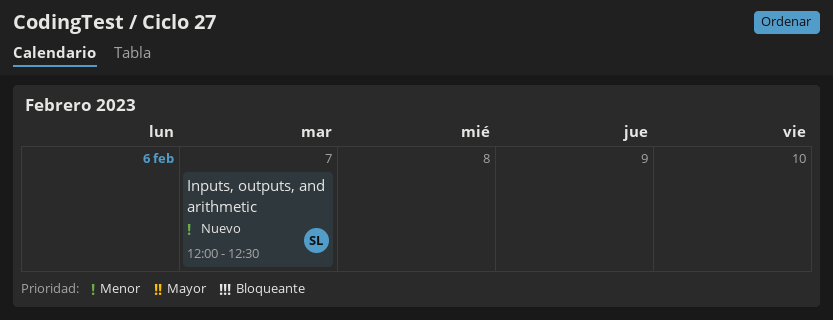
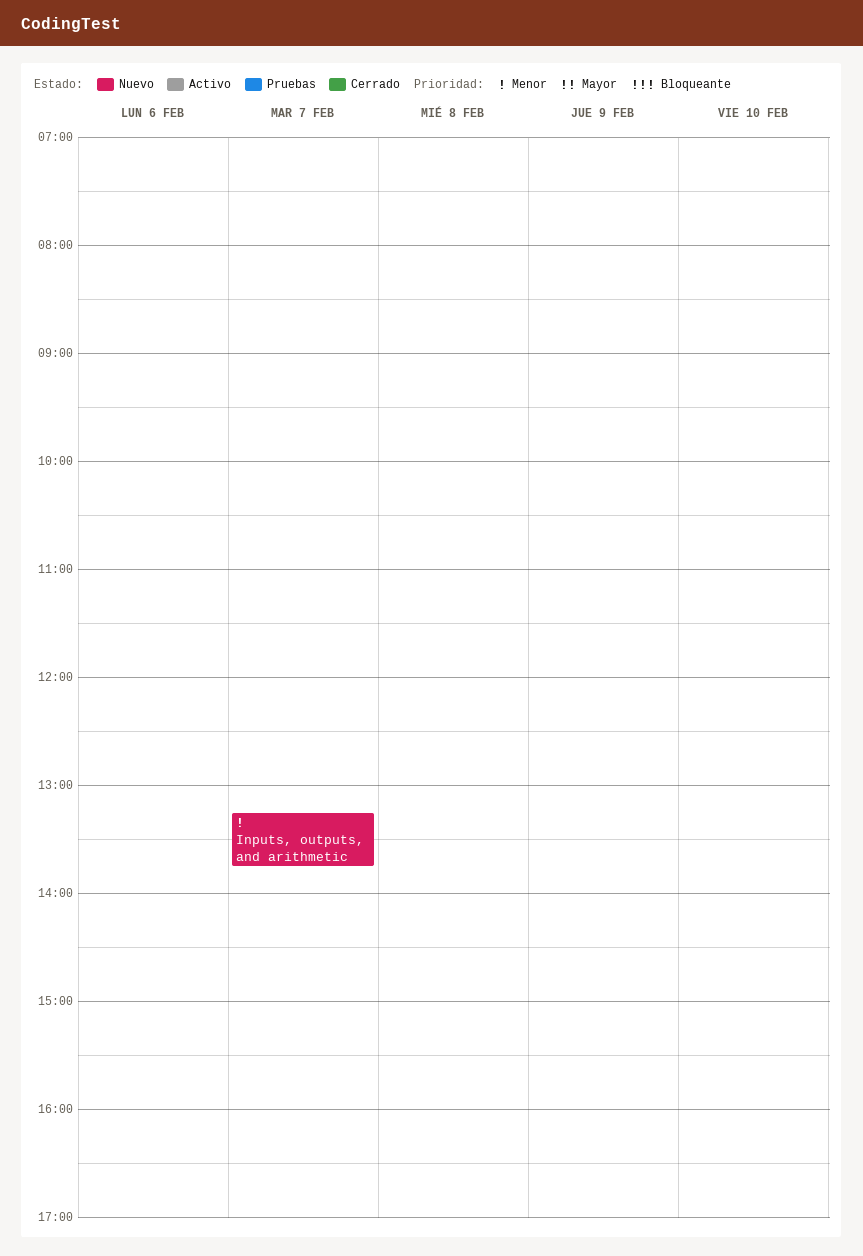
Inputs, outputs, and arithmetic, begins: 12:00 -> 13:15
Inputs, outputs, and arithmetic, ends: 12:30 -> 13:45

